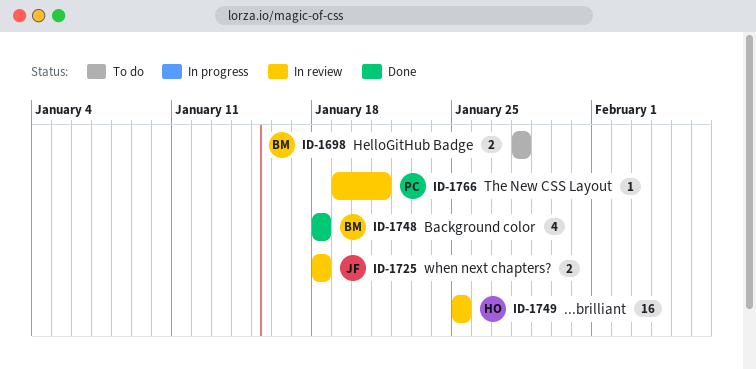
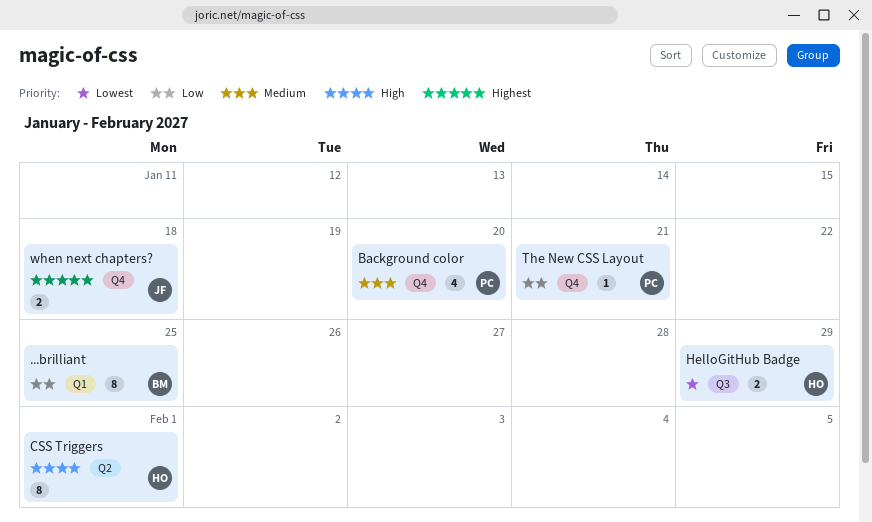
...brilliant, owner: HO -> BM
...brilliant, estimate: 16 -> 8
Background color, owner: BM -> PC
Background color, due: Jan 18 -> Jan 20
CSS Triggers: none -> present
HelloGitHub Badge, owner: BM -> HO
HelloGitHub Badge, due: Jan 28 -> Jan 29

